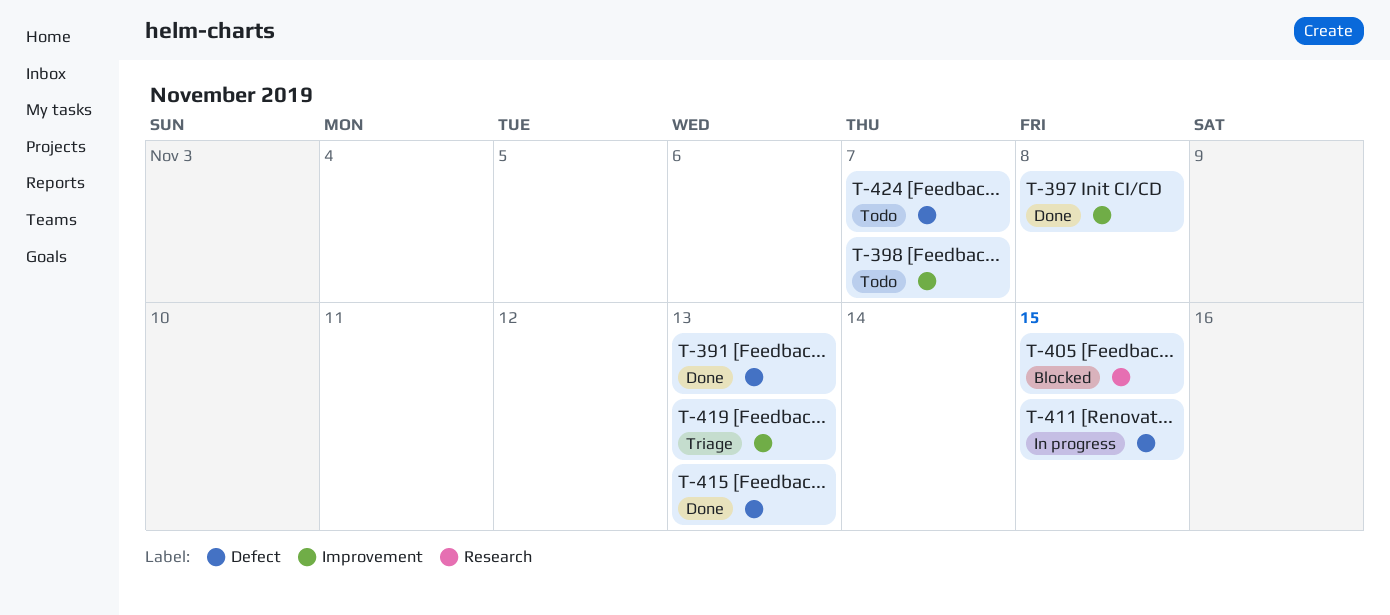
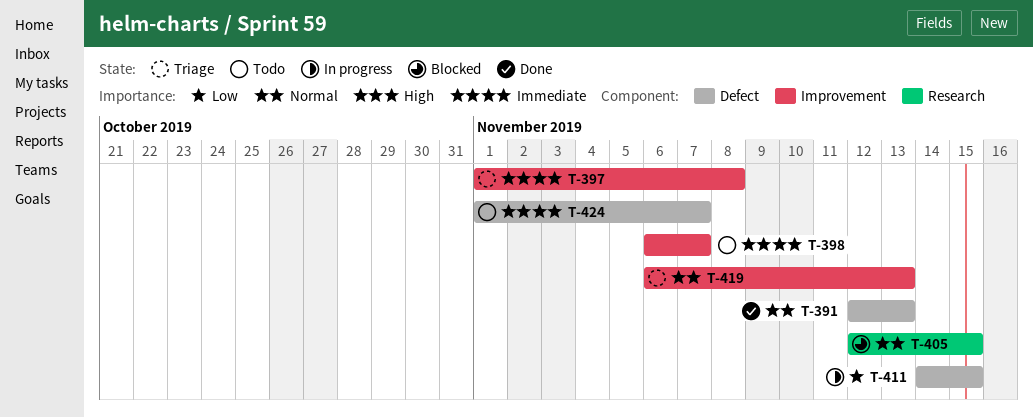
T-397, status: Done -> Triage
T-415: present -> none

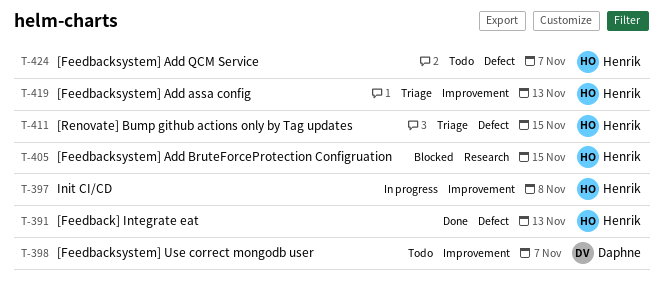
T-397, status: Triage -> In progress
T-411, status: In progress -> Triage

